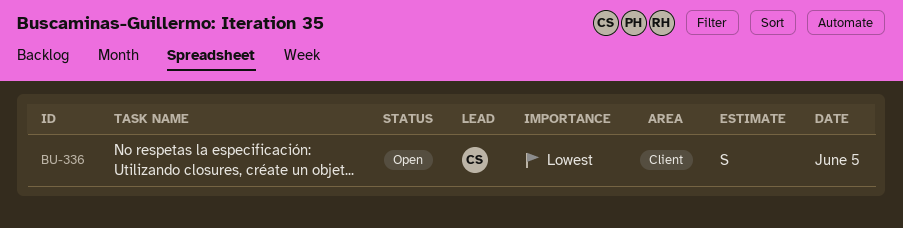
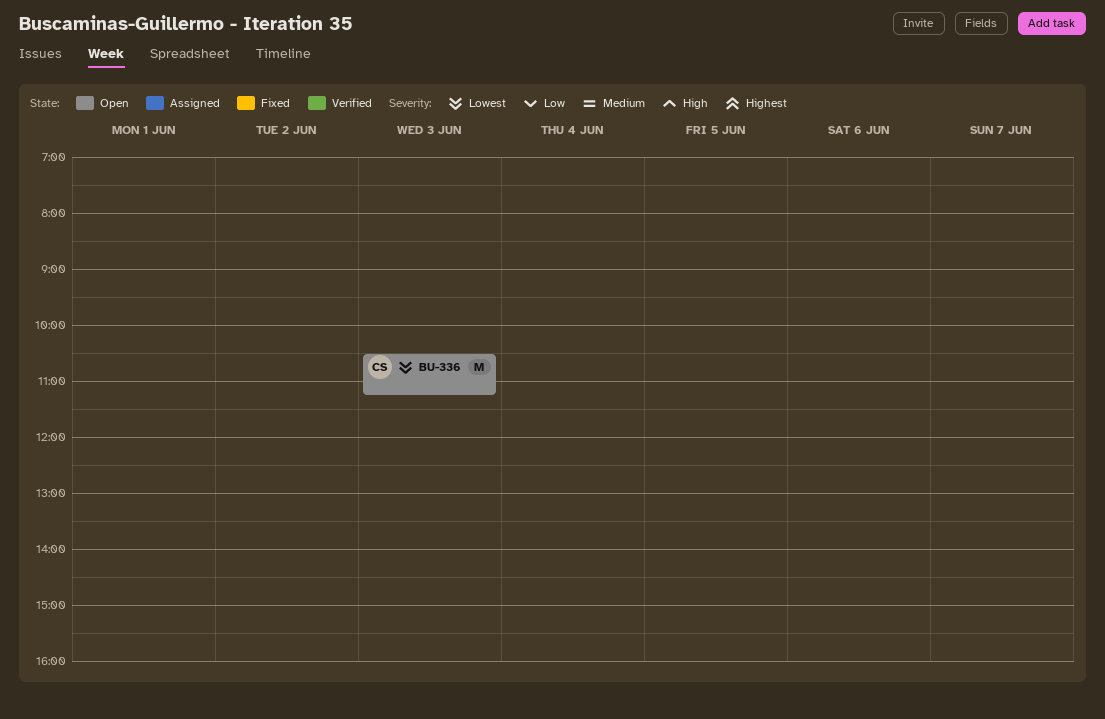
BU-336, estimate: S -> M
BU-336, day: Jun 5 -> Jun 3

